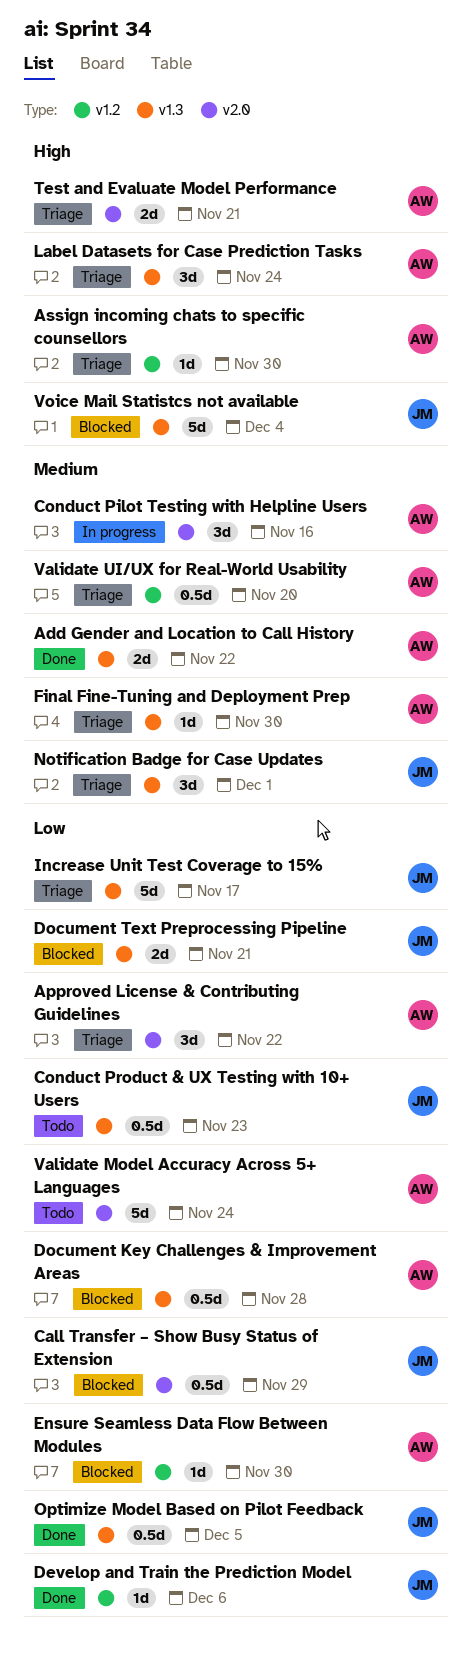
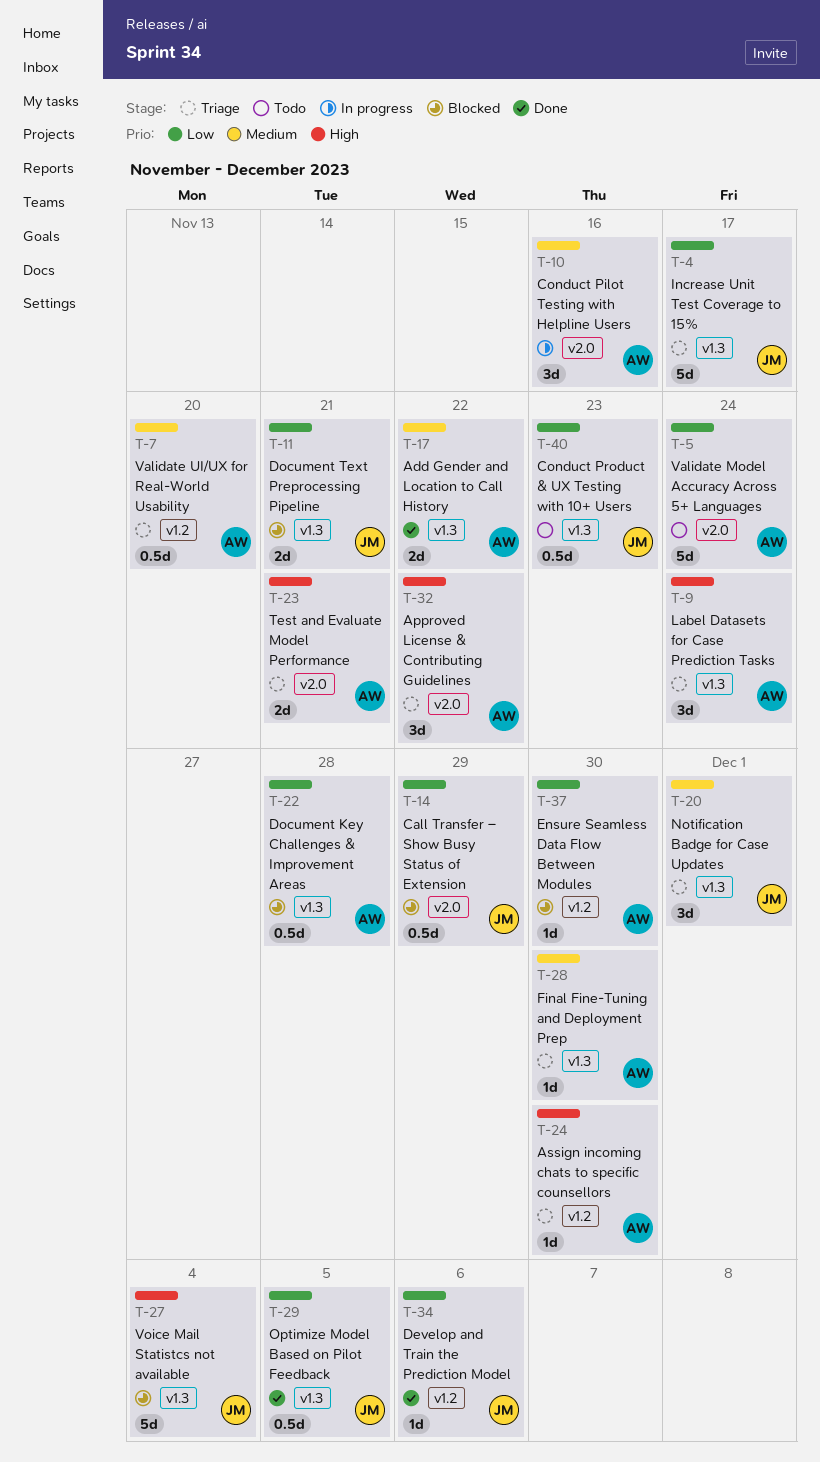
Approved License & Contributing Guidelines, priority: Low -> High

